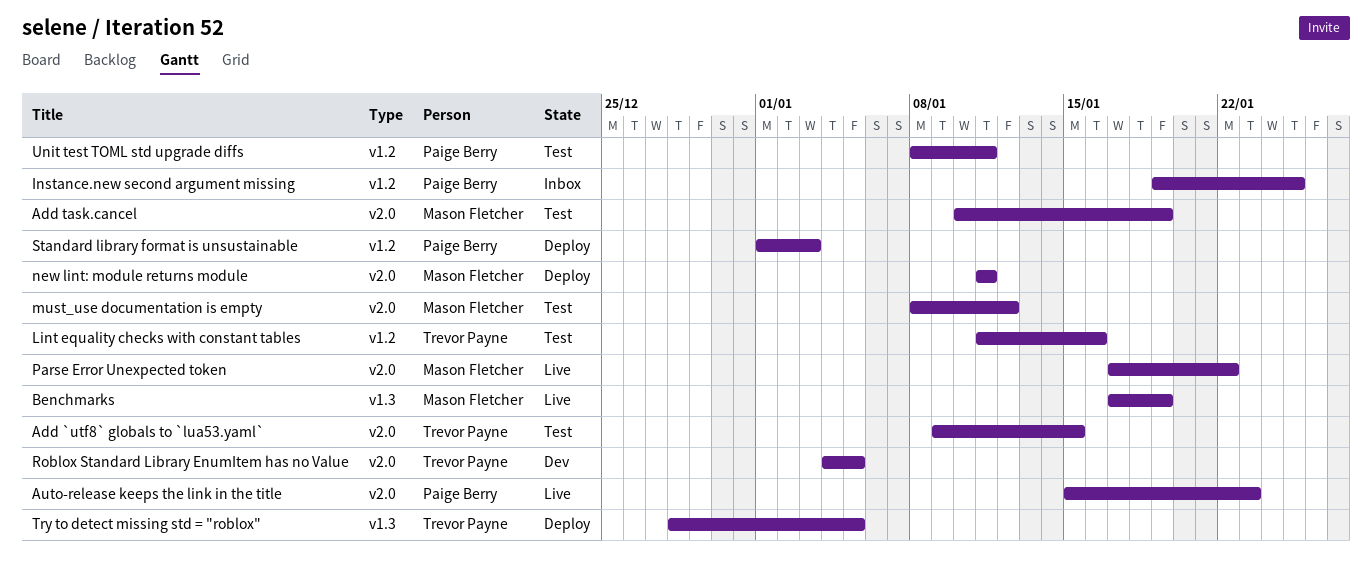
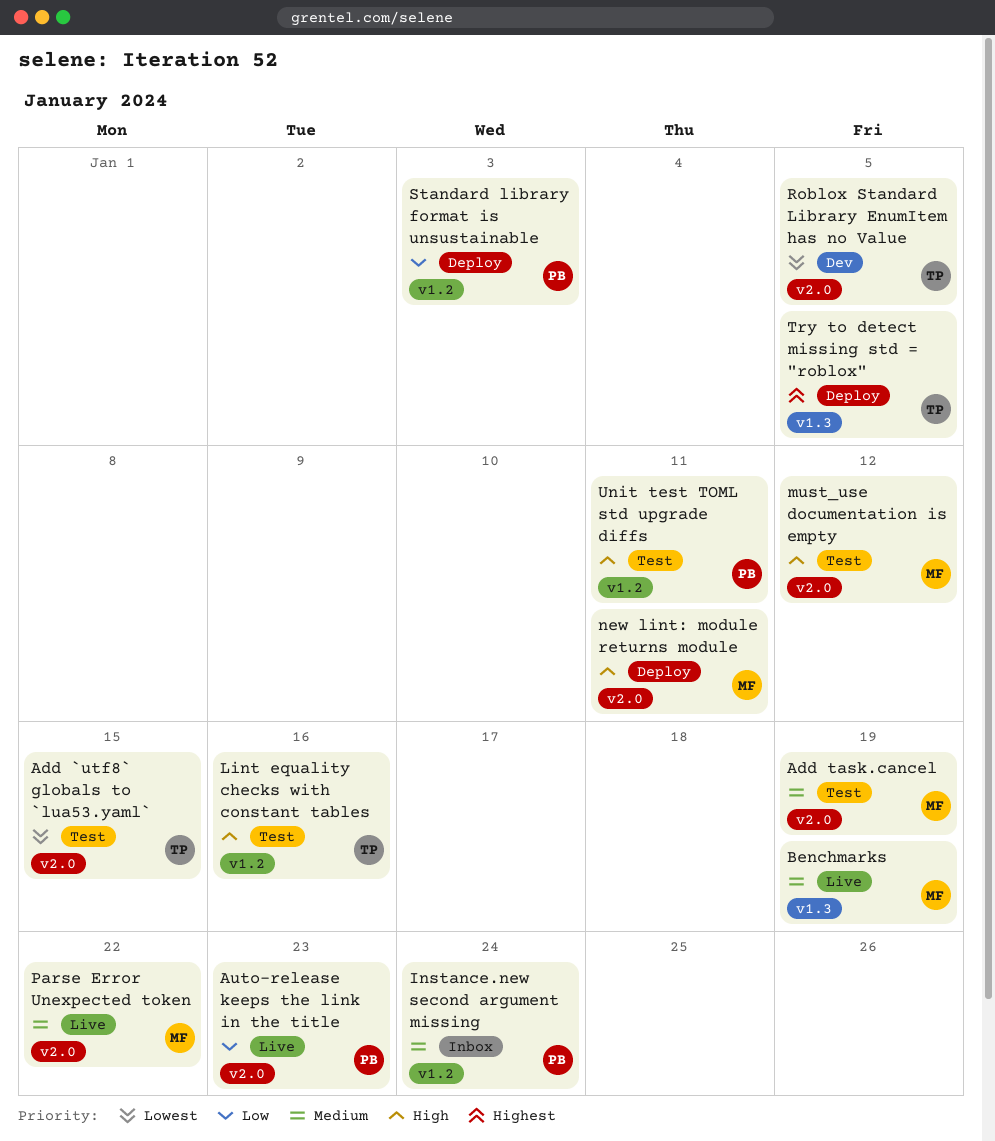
Instance.new second argument missing, due: Jan 25 -> Jan 24

